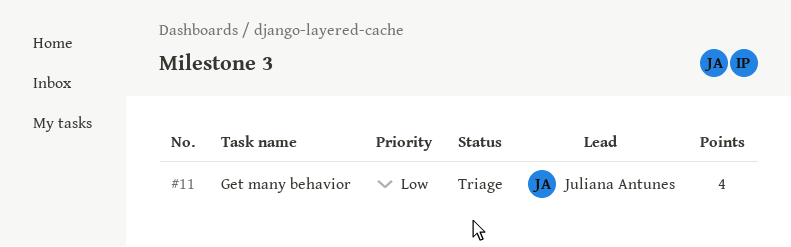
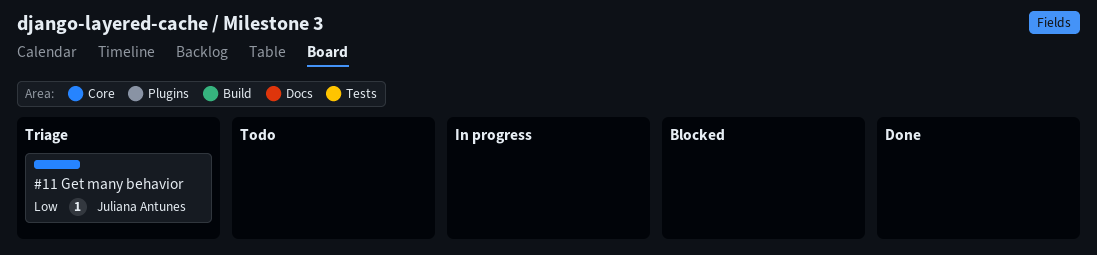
#11, estimate: 4 -> 1

